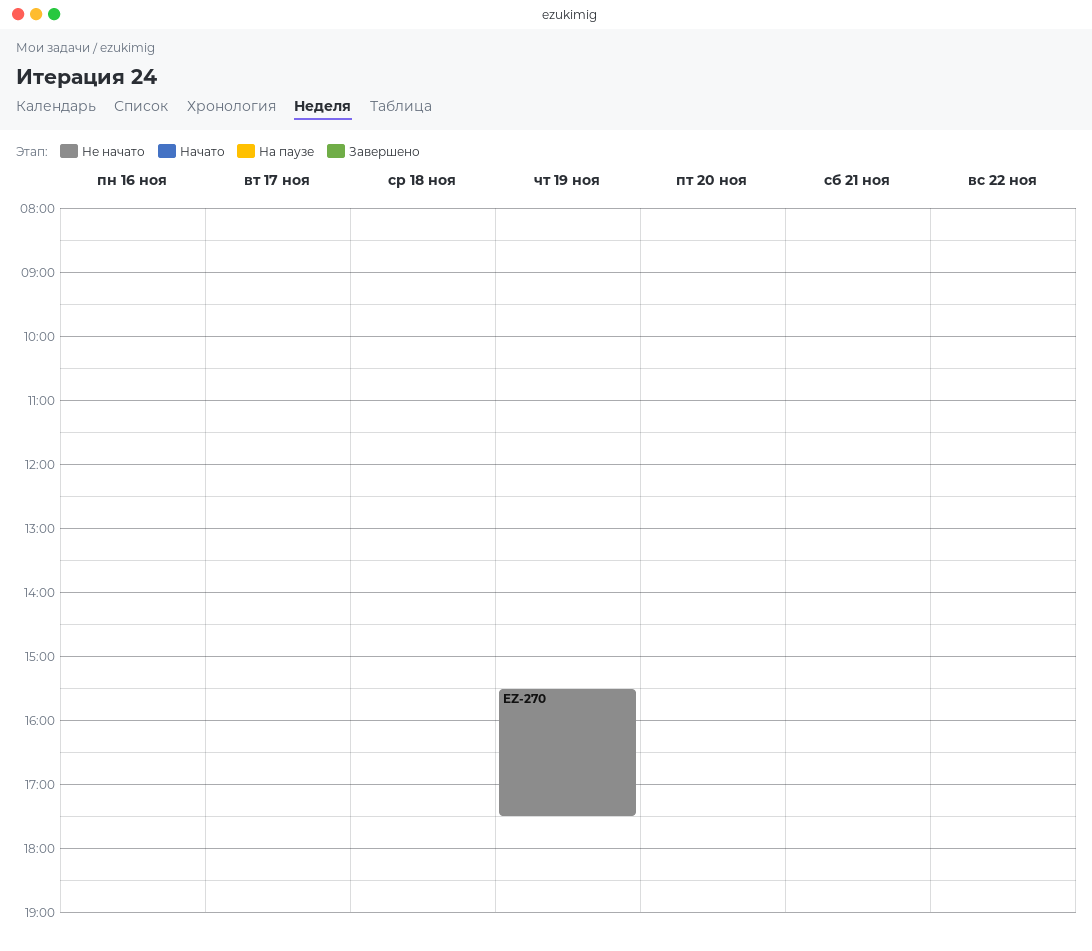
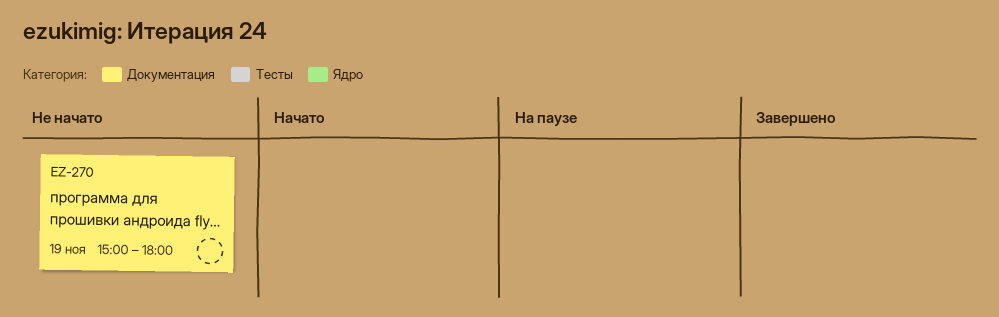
EZ-270, begins: 15:30 -> 15:00
EZ-270, ends: 17:30 -> 18:00

